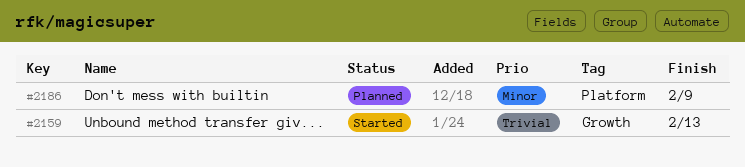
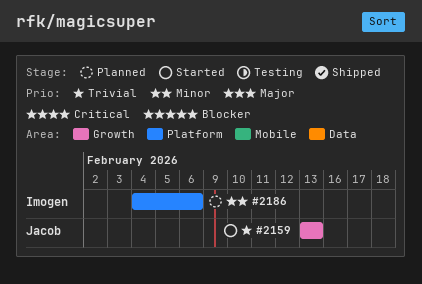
#2186, due: Feb 9 -> Feb 6

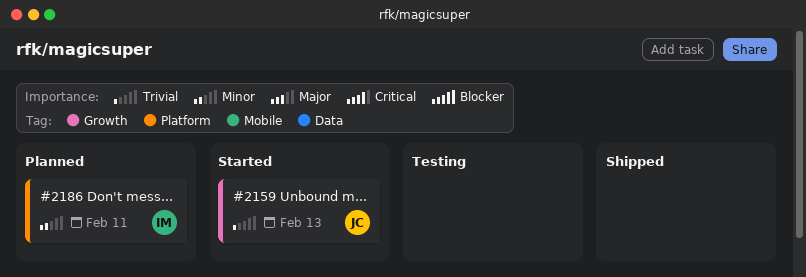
#2186, due: Feb 6 -> Feb 11

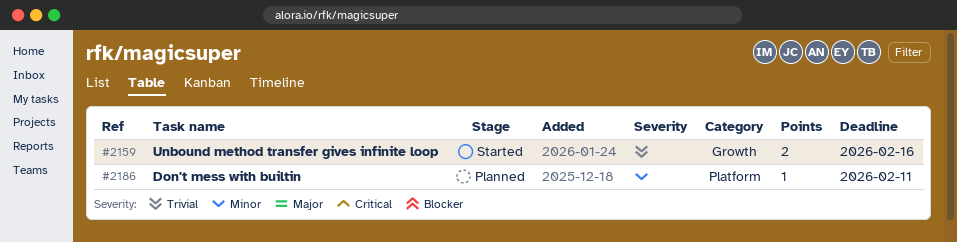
#2159, due: Feb 13 -> Feb 16

